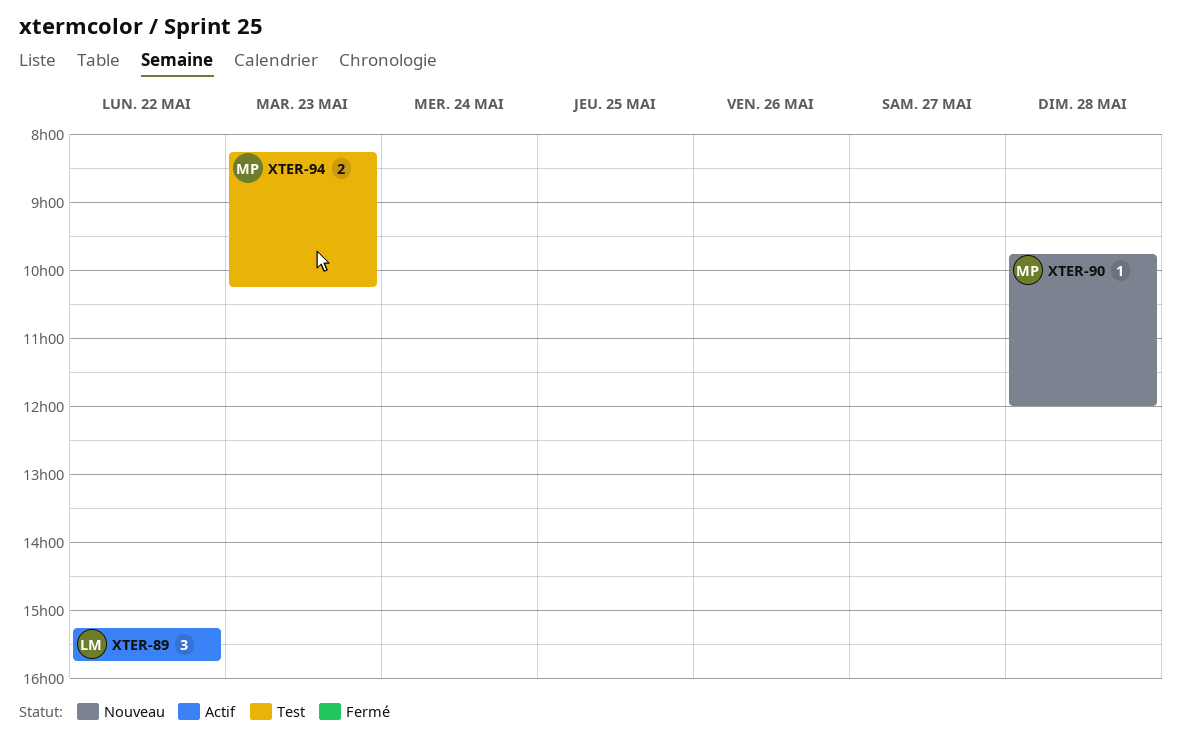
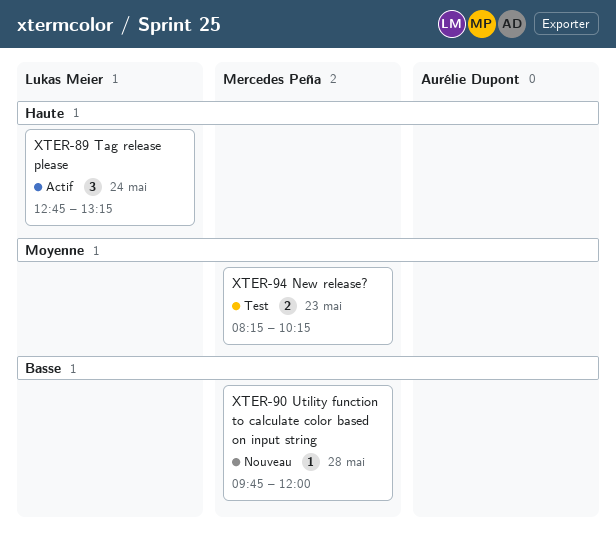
XTER-89, day: May 22 -> May 24
XTER-89, begins: 15:15 -> 12:45
XTER-89, ends: 15:45 -> 13:15

